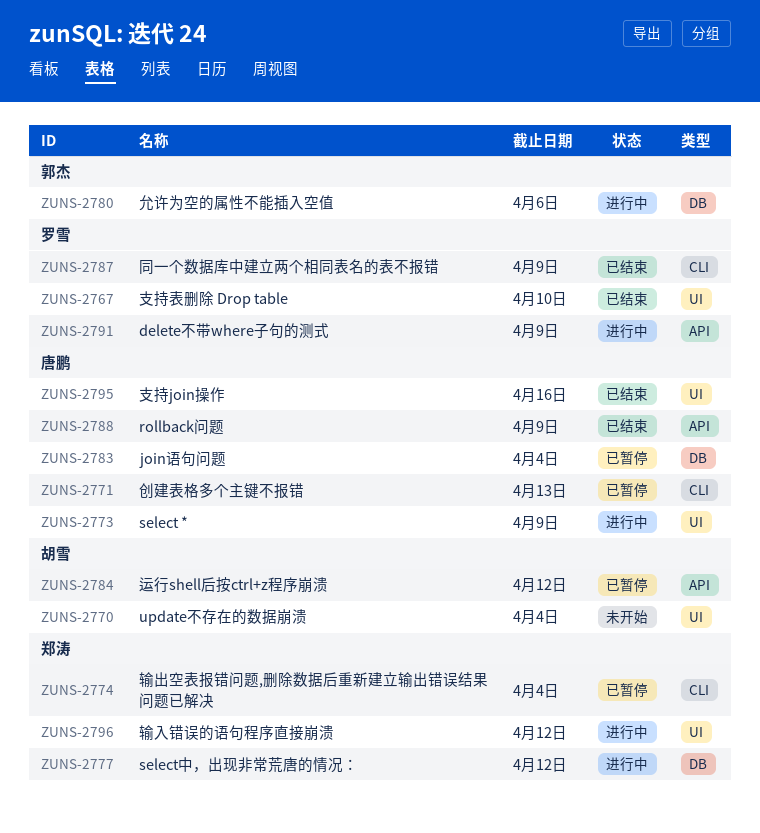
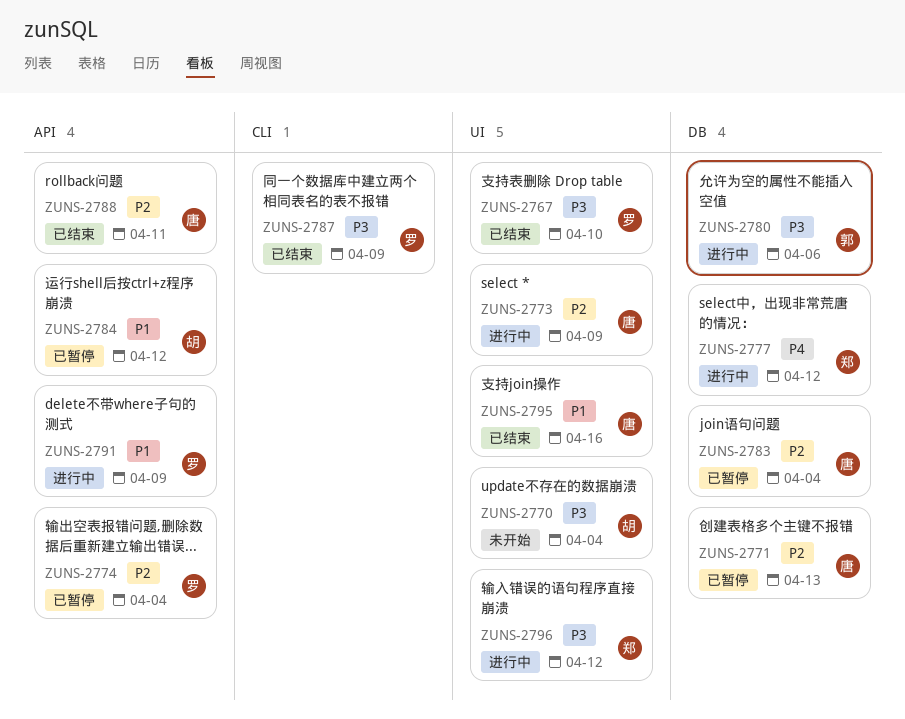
ZUNS-2771, label: CLI -> DB
ZUNS-2774, owner: 郑涛 -> 罗雪
ZUNS-2774, label: CLI -> API
ZUNS-2788, due: Apr 9 -> Apr 11

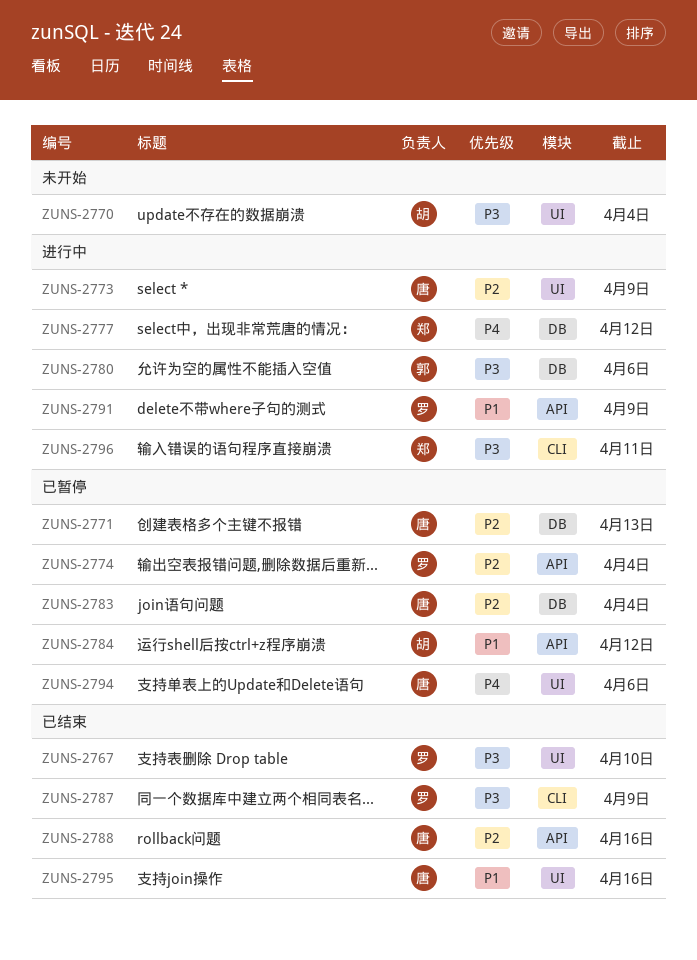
ZUNS-2788, due: Apr 11 -> Apr 16
ZUNS-2794: none -> present
ZUNS-2796, label: UI -> CLI
ZUNS-2796, due: Apr 12 -> Apr 11

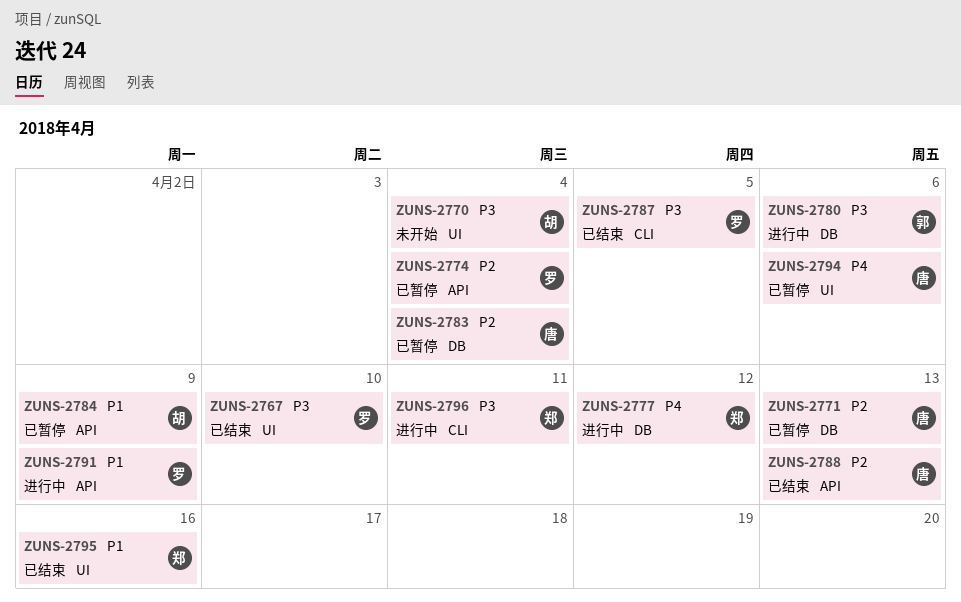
ZUNS-2773: present -> none
ZUNS-2784, due: Apr 12 -> Apr 9
ZUNS-2787, due: Apr 9 -> Apr 5
ZUNS-2788, due: Apr 16 -> Apr 13
ZUNS-2795, owner: 唐 -> 郑

